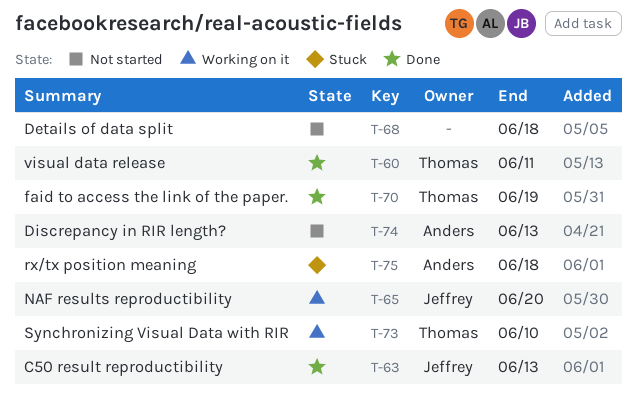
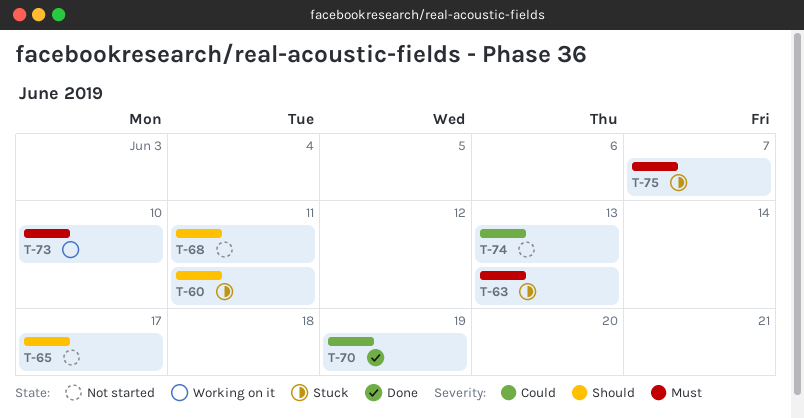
T-60, status: Done -> Stuck
T-63, status: Done -> Stuck
T-65, status: Working on it -> Not started
T-65, due: Jun 20 -> Jun 17
T-68, due: Jun 18 -> Jun 11
T-75, due: Jun 18 -> Jun 7

